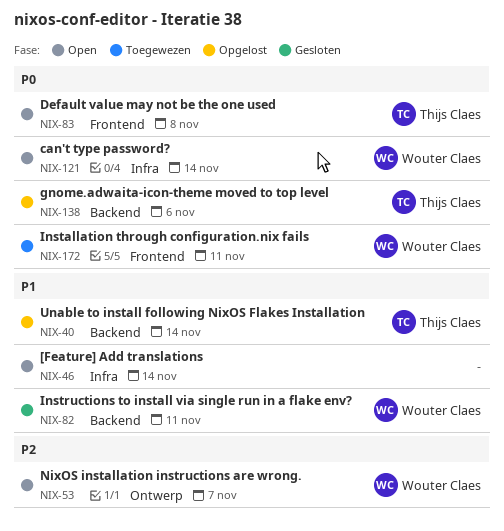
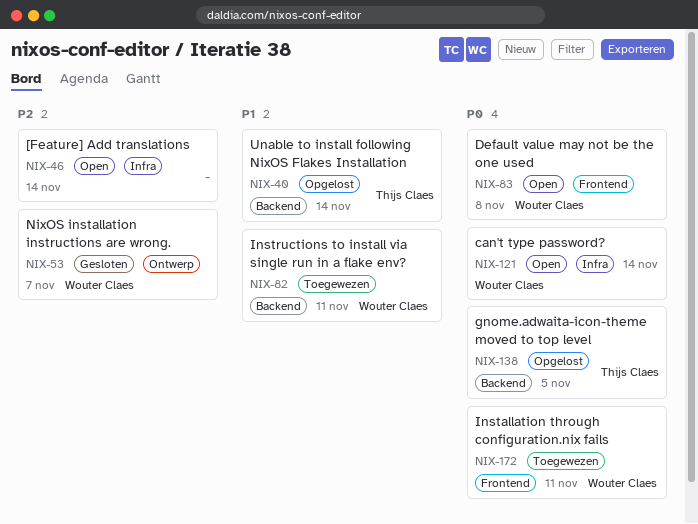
NIX-46, priority: P1 -> P2
NIX-53, status: Open -> Gesloten
NIX-82, status: Gesloten -> Toegewezen
NIX-83, owner: Thijs Claes -> Wouter Claes
NIX-138, due: Nov 6 -> Nov 5

